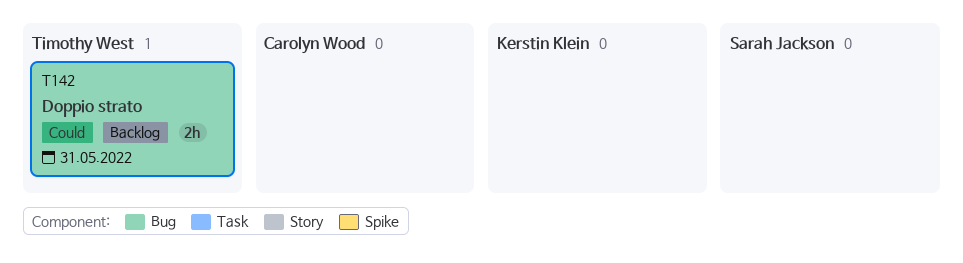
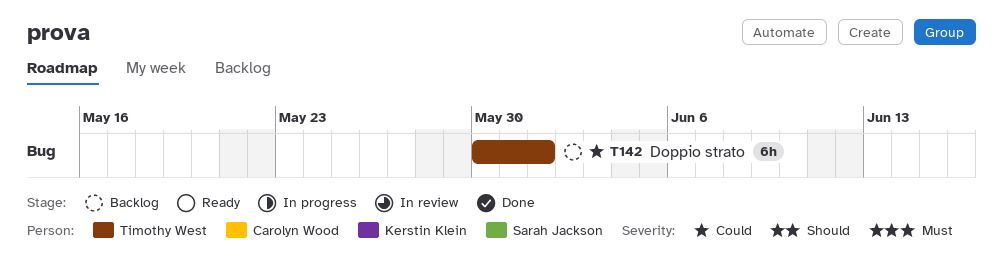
T142, estimate: 2h -> 6h
T142, due: May 31 -> Jun 1

